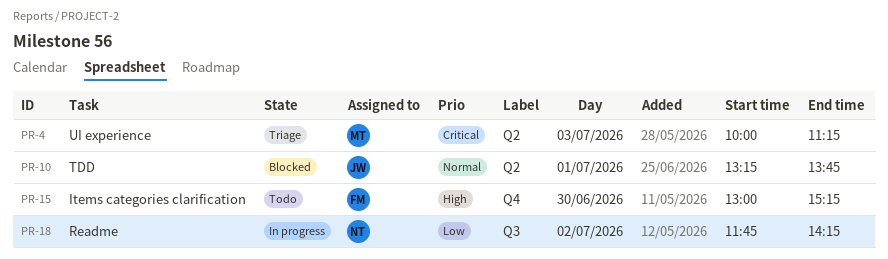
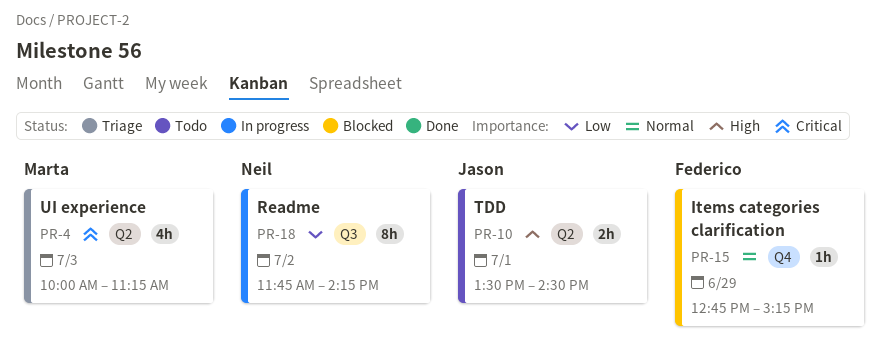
PR-10, status: Blocked -> Todo
PR-10, priority: Normal -> High
PR-10, begins: 13:15 -> 13:30
PR-10, ends: 13:45 -> 14:30
PR-15, status: Todo -> Blocked
PR-15, priority: High -> Normal
PR-15, day: Jun 30 -> Jun 29
PR-15, begins: 13:00 -> 12:45

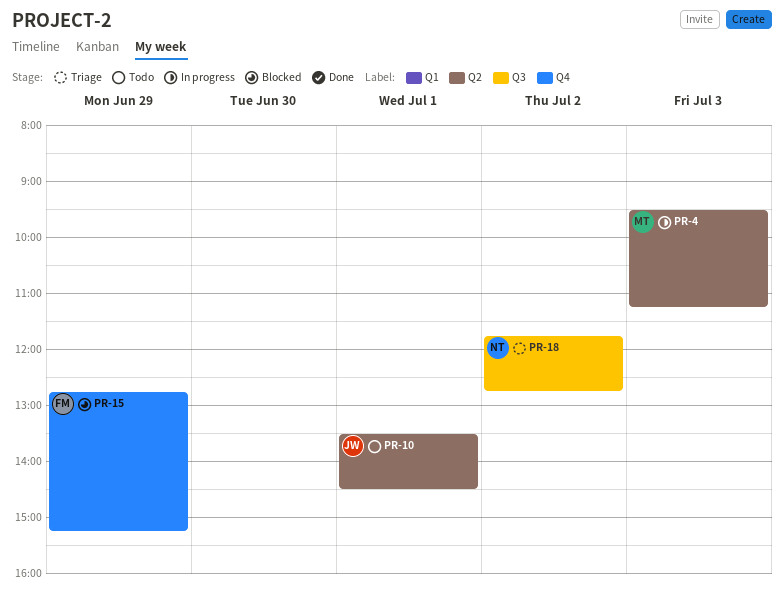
PR-4, status: Triage -> In progress
PR-4, begins: 10:00 -> 09:30
PR-18, status: In progress -> Triage
PR-18, ends: 14:15 -> 12:45

